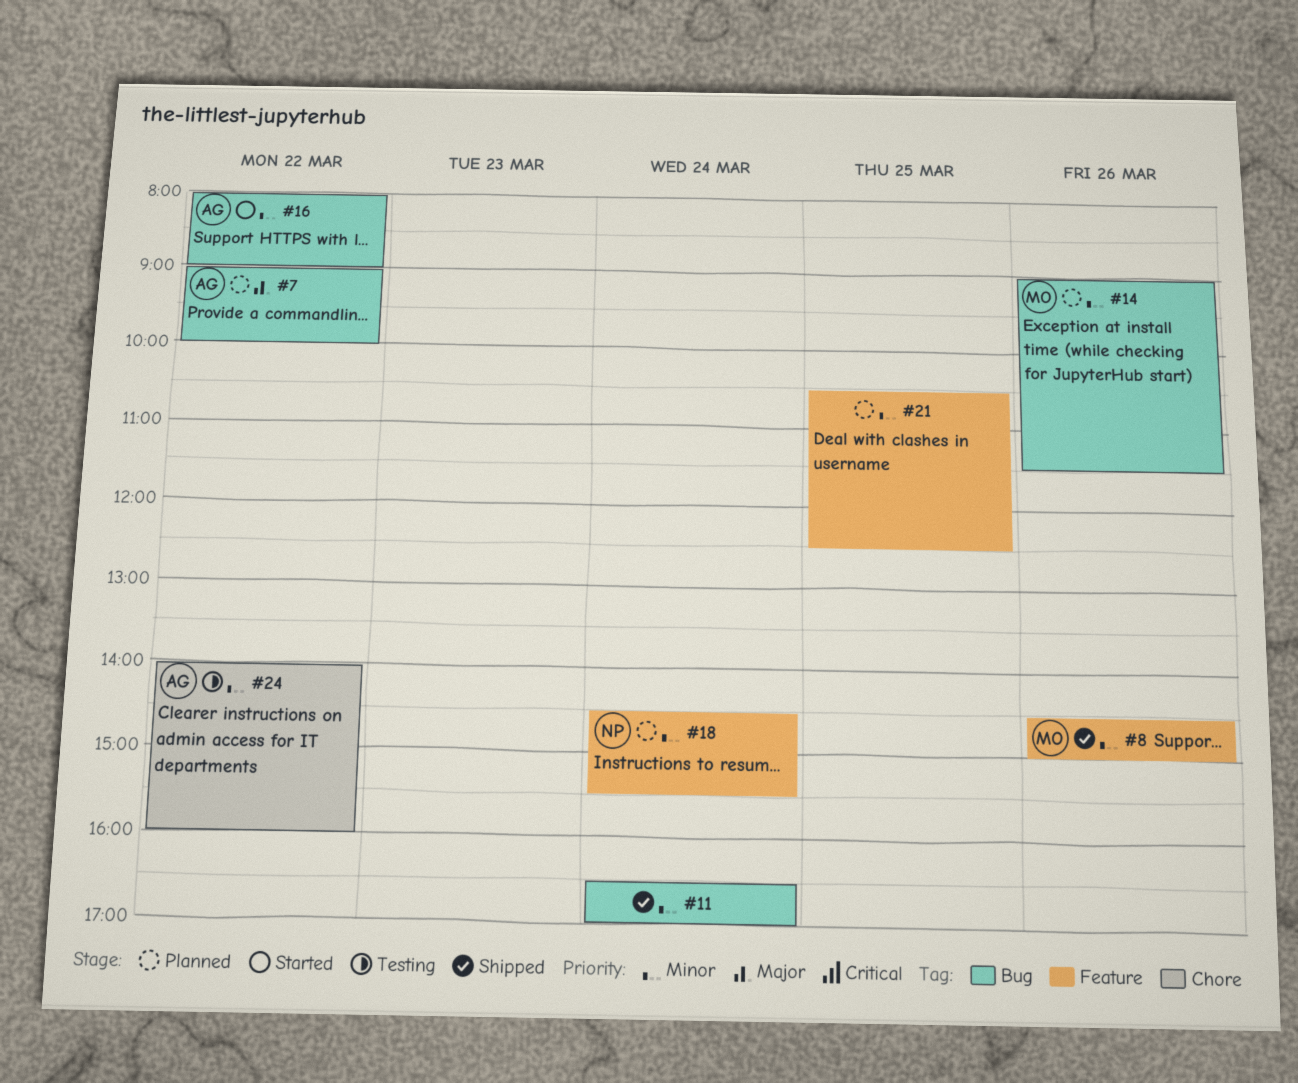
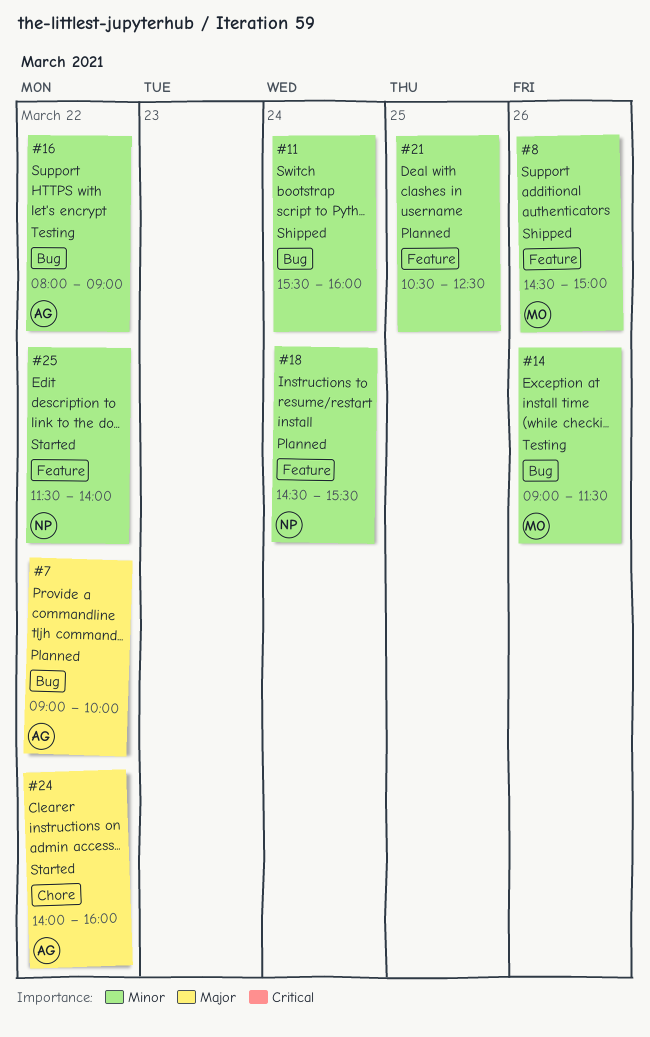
#11, begins: 16:30 -> 15:30
#11, ends: 17:00 -> 16:00
#14, status: Planned -> Testing
#16, status: Started -> Testing
#24, status: Testing -> Started
#24, priority: Minor -> Major
#25: none -> present

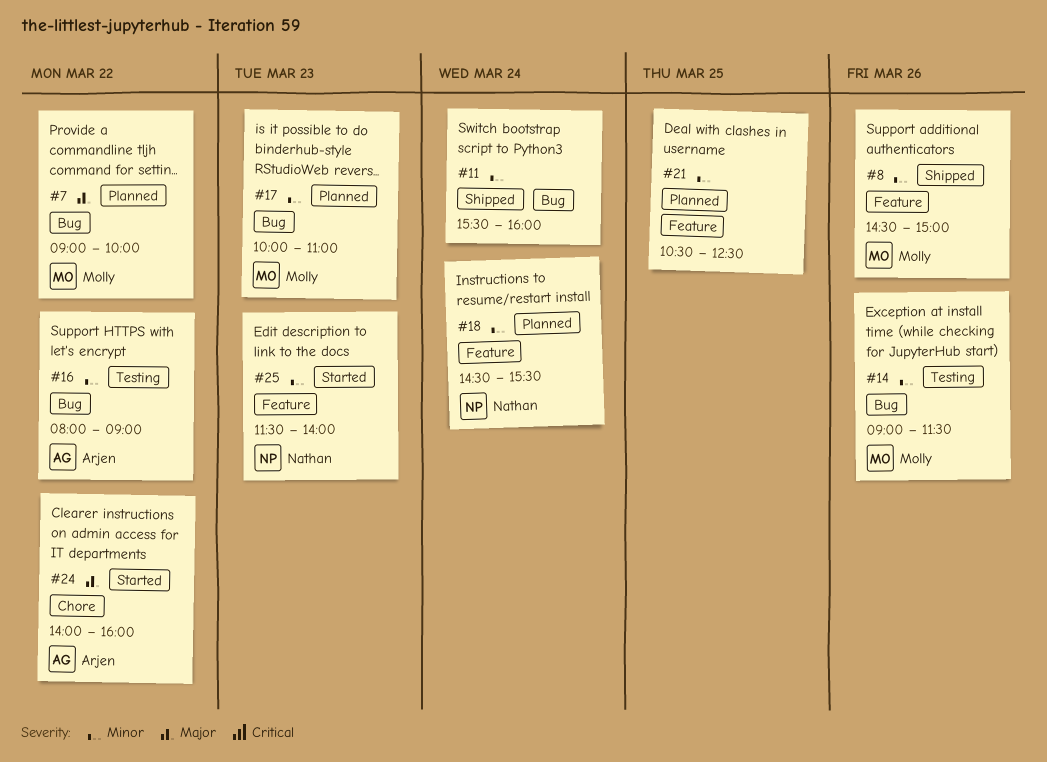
#7, owner: Arjen -> Molly
#17: none -> present
#25, day: Mar 22 -> Mar 23

